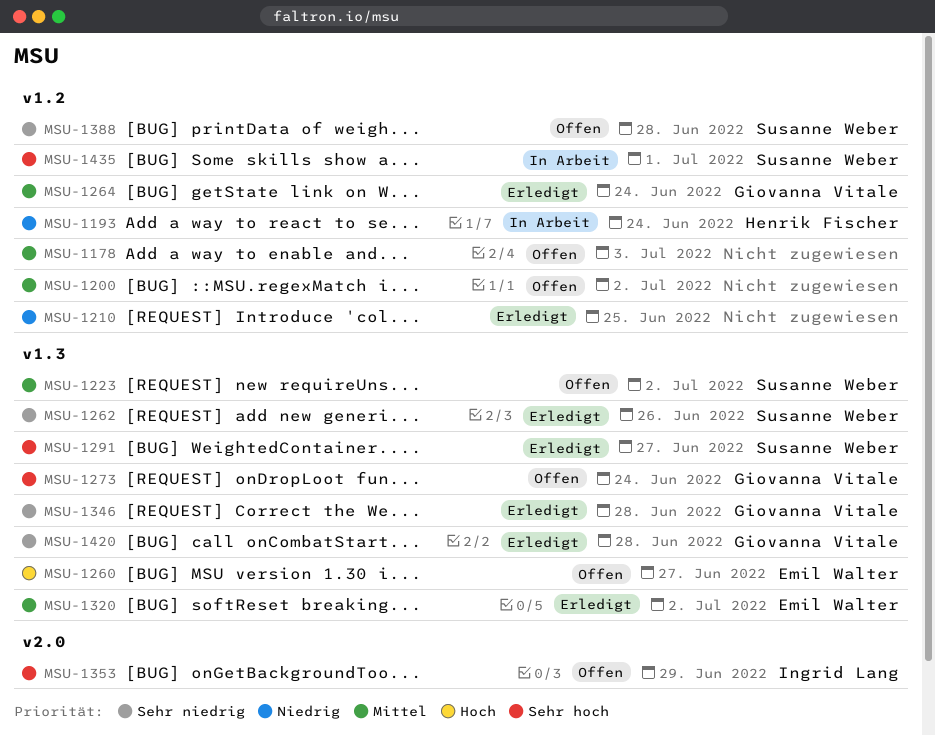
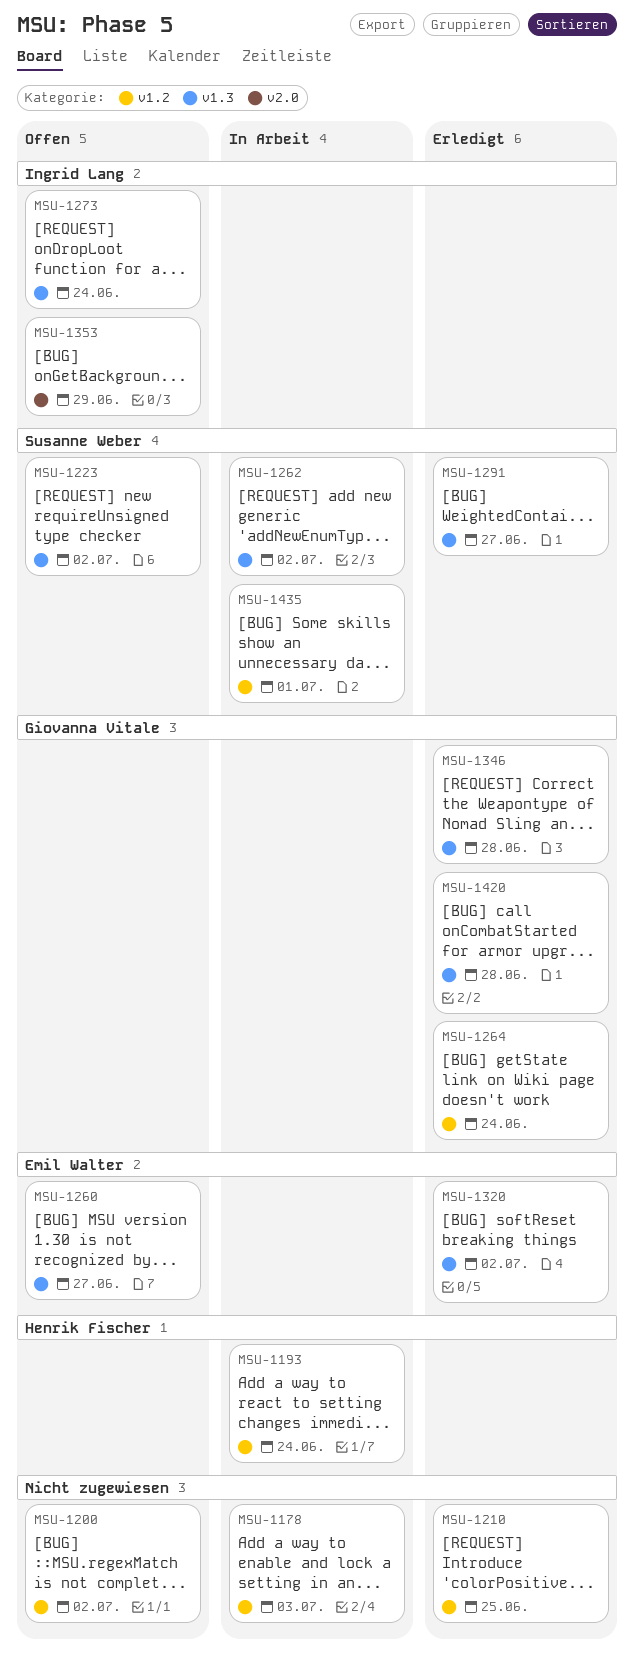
MSU-1178, status: Offen -> In Arbeit
MSU-1262, status: Erledigt -> In Arbeit
MSU-1262, due: Jun 26 -> Jul 2
MSU-1273, owner: Giovanna Vitale -> Ingrid Lang
MSU-1388: present -> none

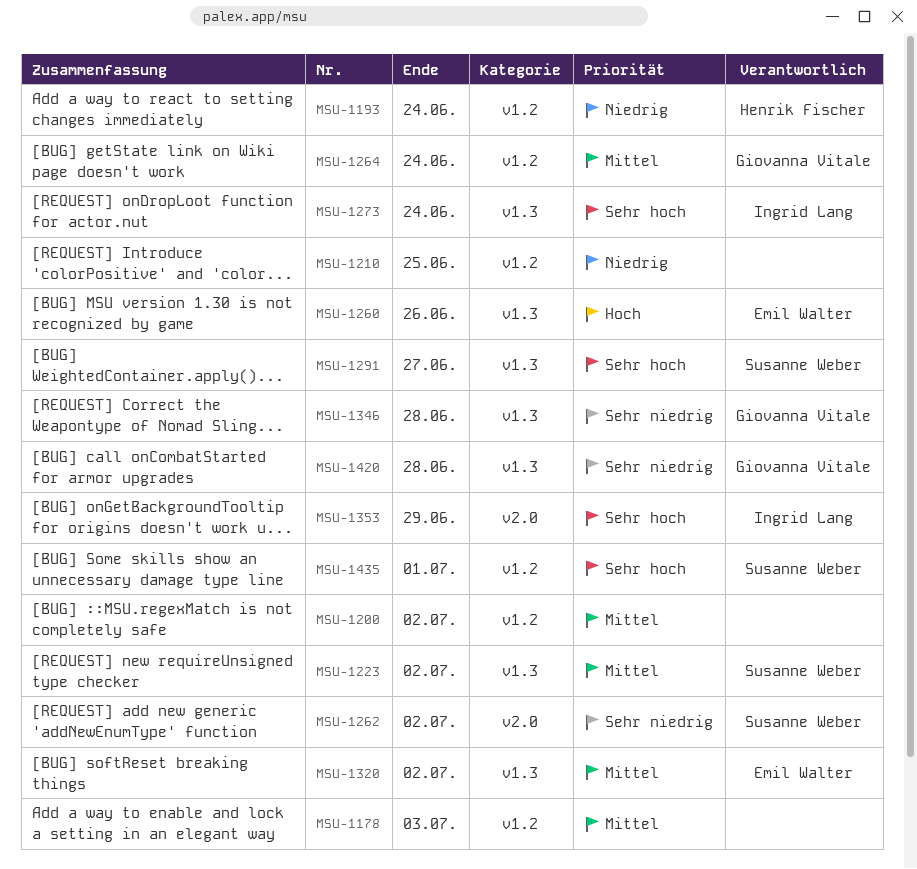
MSU-1260, due: Jun 27 -> Jun 26
MSU-1262, label: v1.3 -> v2.0

